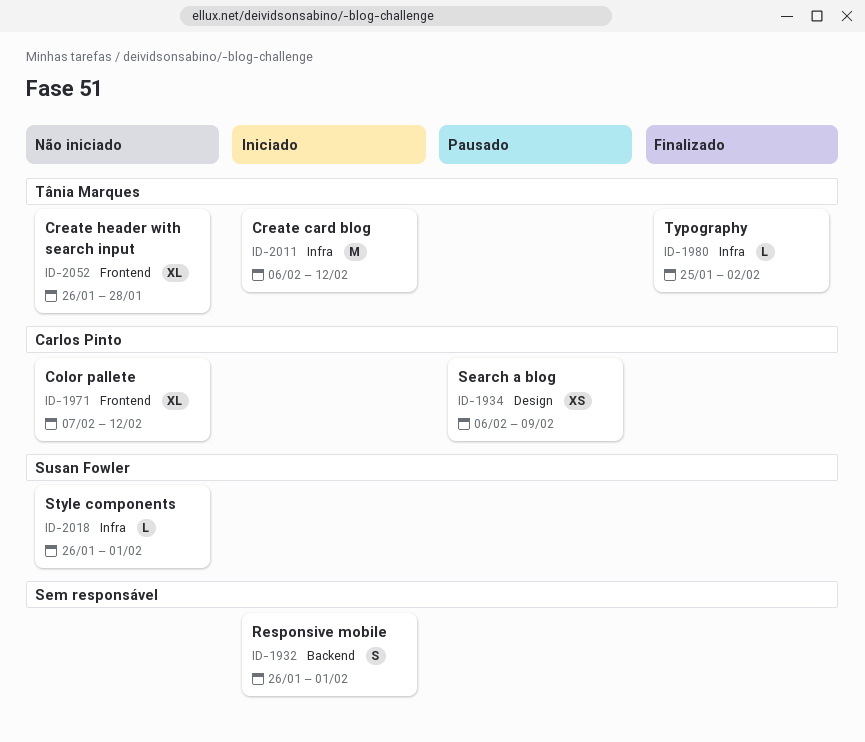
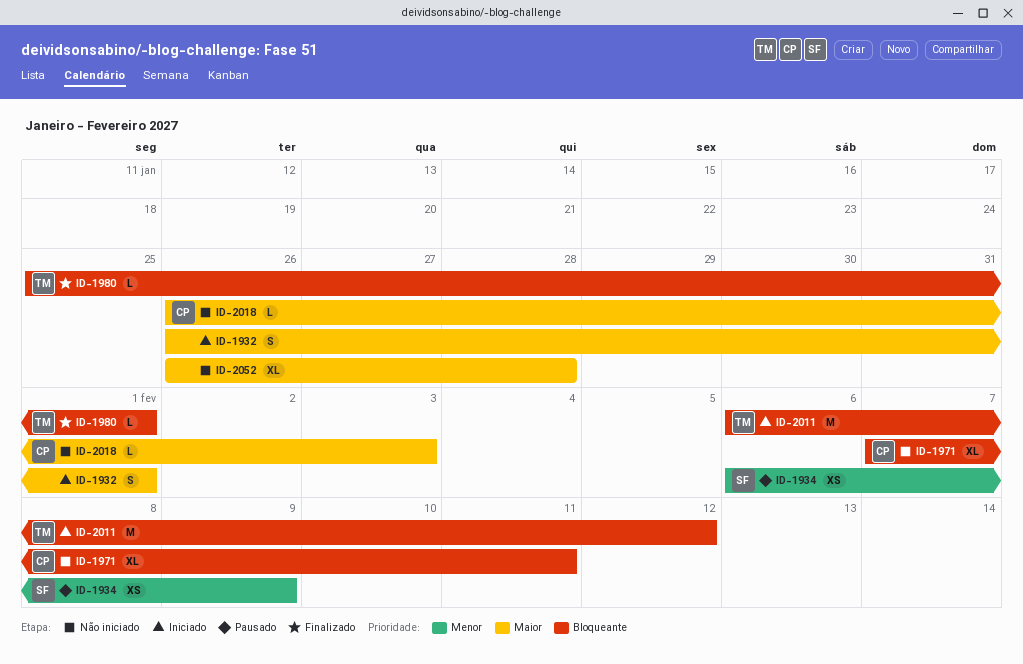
ID-1934, owner: Carlos Pinto -> Susan Fowler
ID-1971, due: Feb 12 -> Feb 11
ID-1980, due: Feb 2 -> Feb 1
ID-2018, owner: Susan Fowler -> Carlos Pinto
ID-2018, due: Feb 1 -> Feb 3
ID-2052, owner: Tânia Marques -> none

